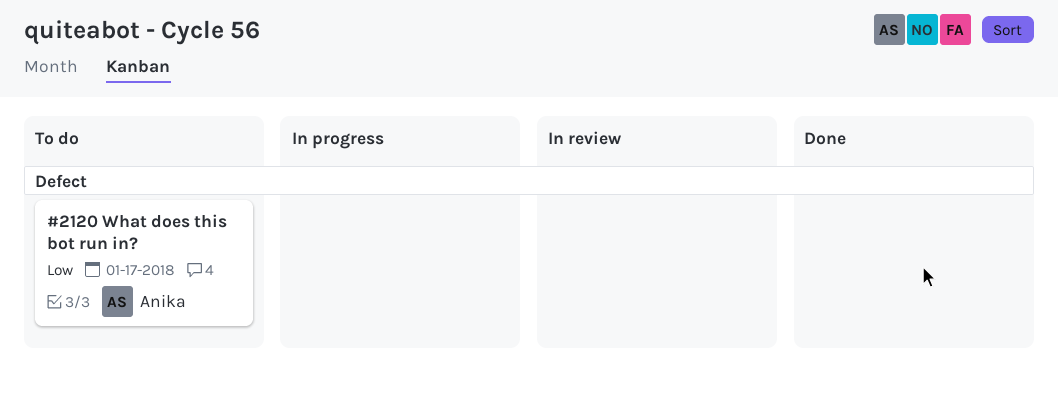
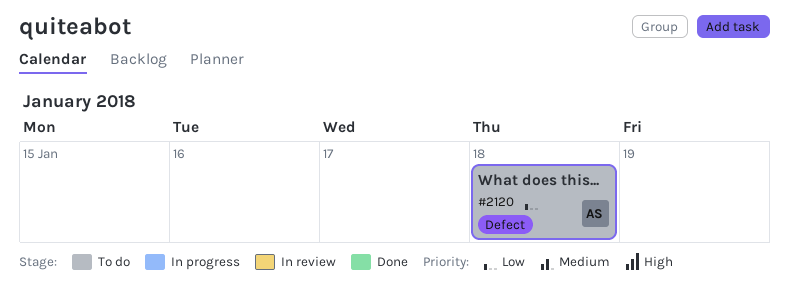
#2120, due: Jan 17 -> Jan 18

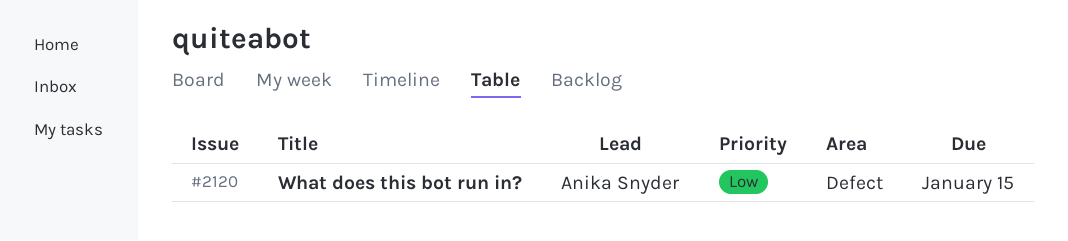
#2120, due: Jan 18 -> Jan 15

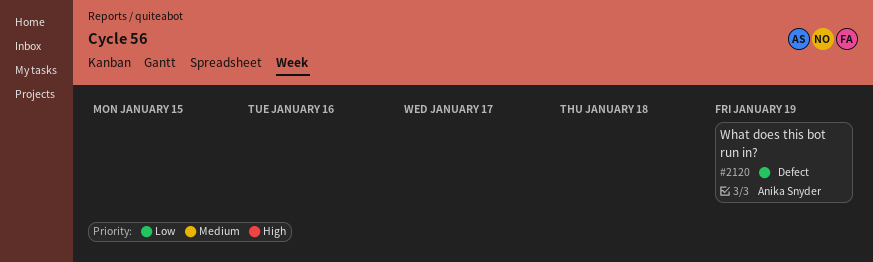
#2120, due: Jan 15 -> Jan 19

